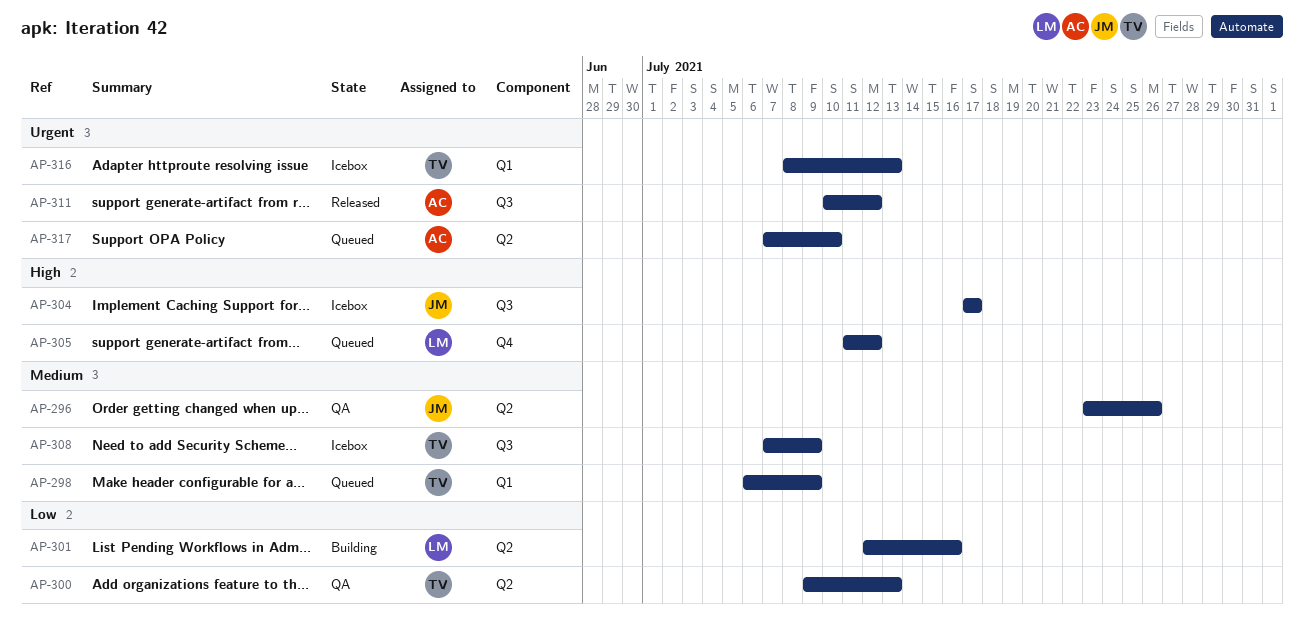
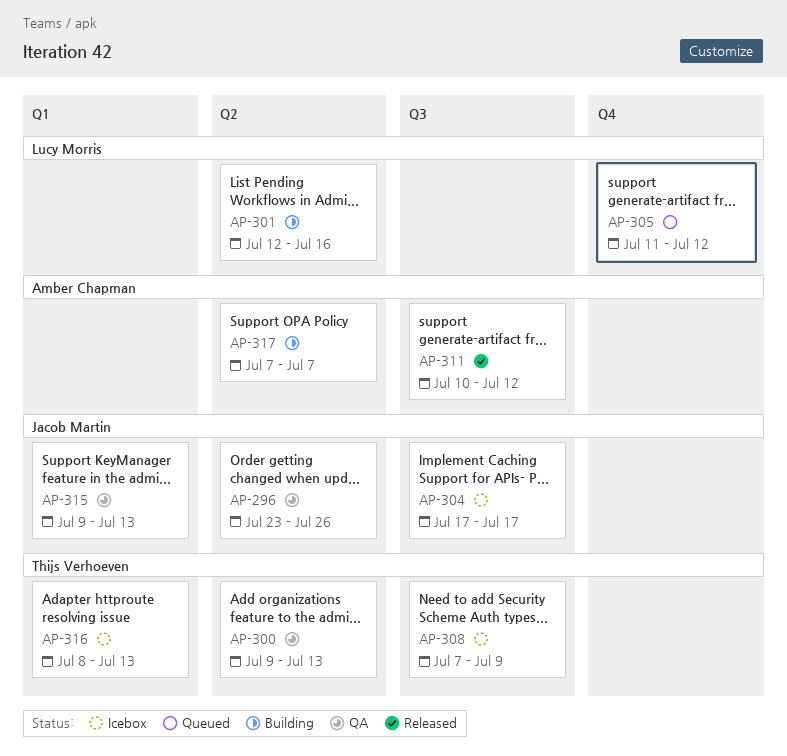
AP-298: present -> none
AP-315: none -> present
AP-317, status: Queued -> Building
AP-317, due: Jul 10 -> Jul 7

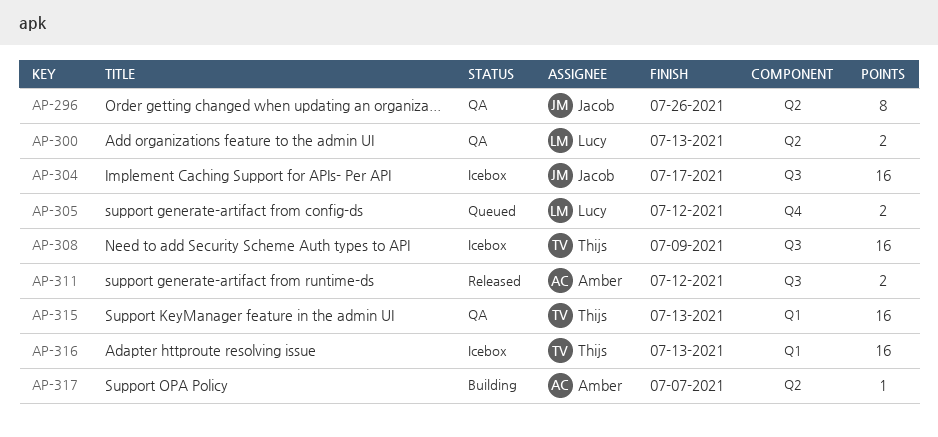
AP-300, owner: Thijs Verhoeven -> Lucy Morris
AP-301: present -> none
AP-315, owner: Jacob Martin -> Thijs Verhoeven

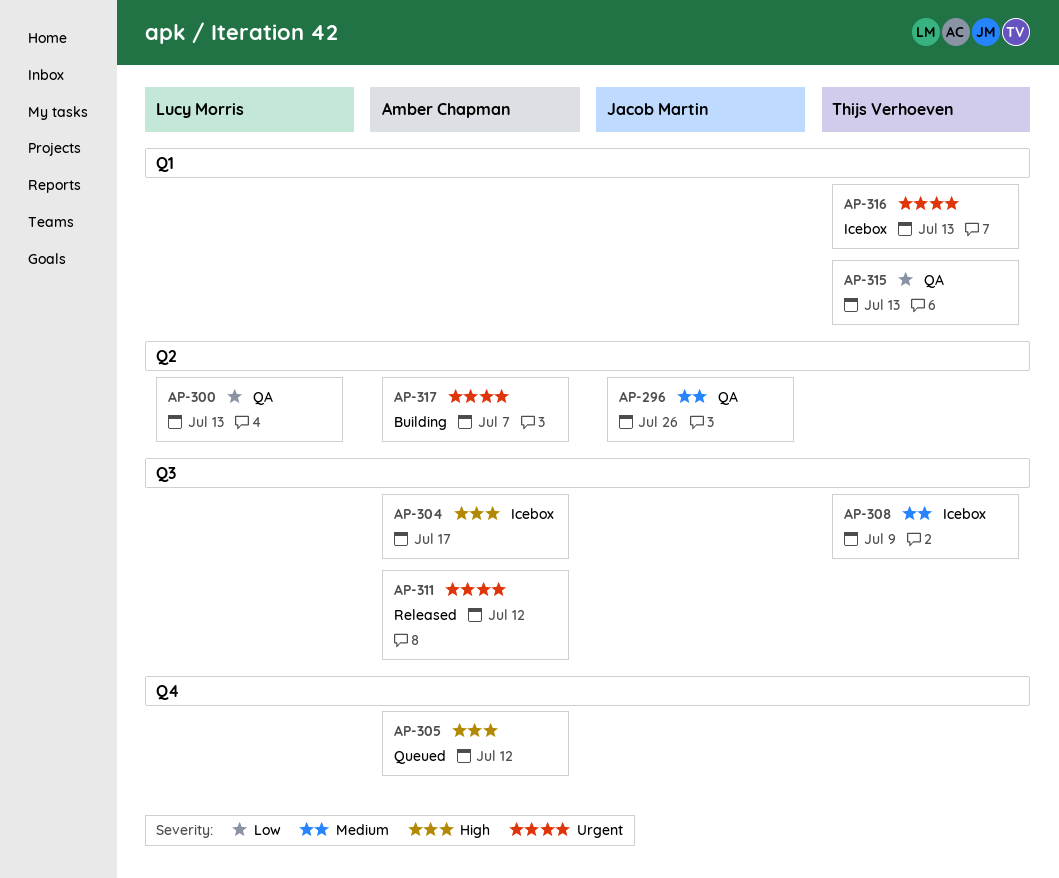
AP-304, owner: Jacob Martin -> Amber Chapman
AP-305, owner: Lucy Morris -> Amber Chapman

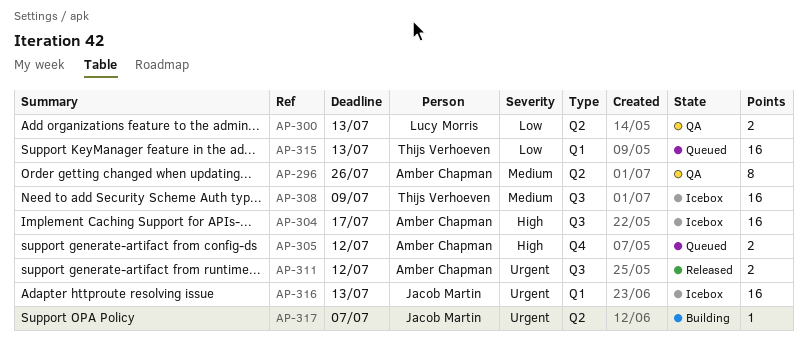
AP-296, owner: Jacob Martin -> Amber Chapman
AP-315, status: QA -> Queued
AP-316, owner: Thijs Verhoeven -> Jacob Martin
AP-317, owner: Amber Chapman -> Jacob Martin

